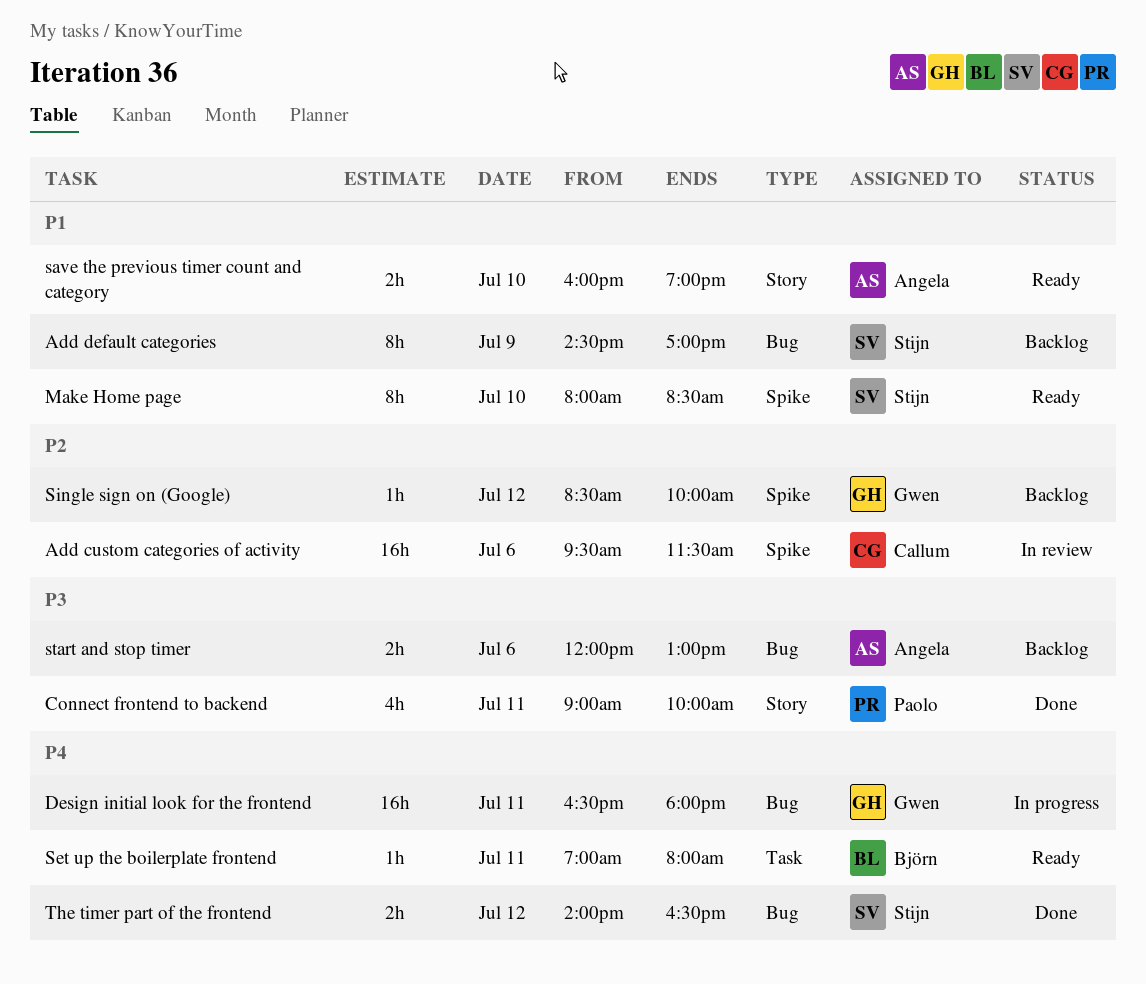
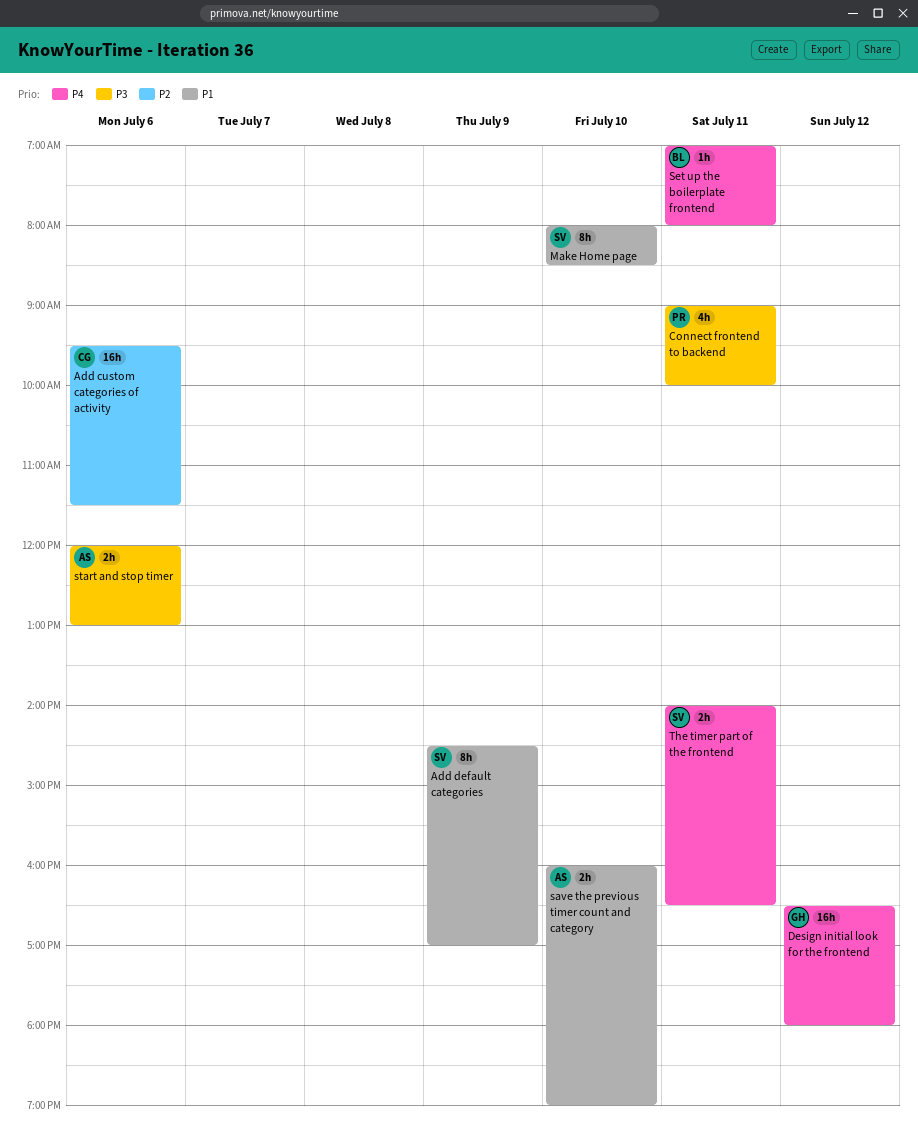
Design initial look for the frontend, day: Jul 11 -> Jul 12
Single sign on (Google): present -> none
The timer part of the frontend, day: Jul 12 -> Jul 11

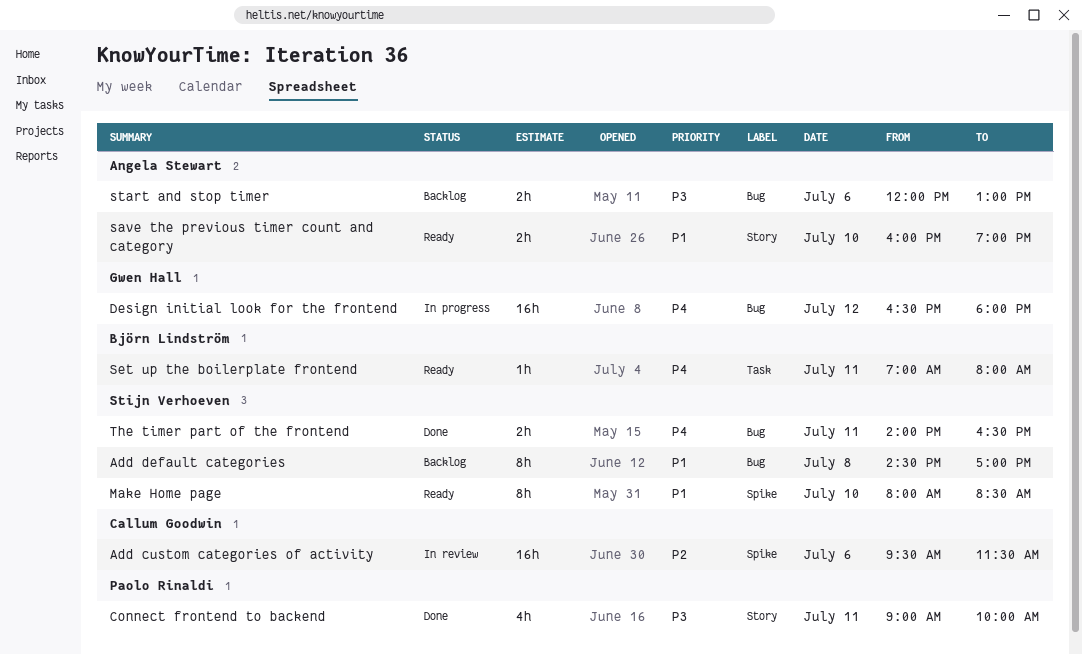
Add default categories, day: Jul 9 -> Jul 8

